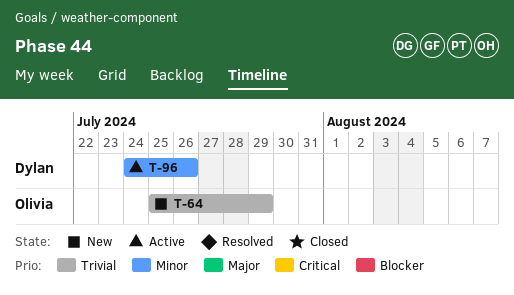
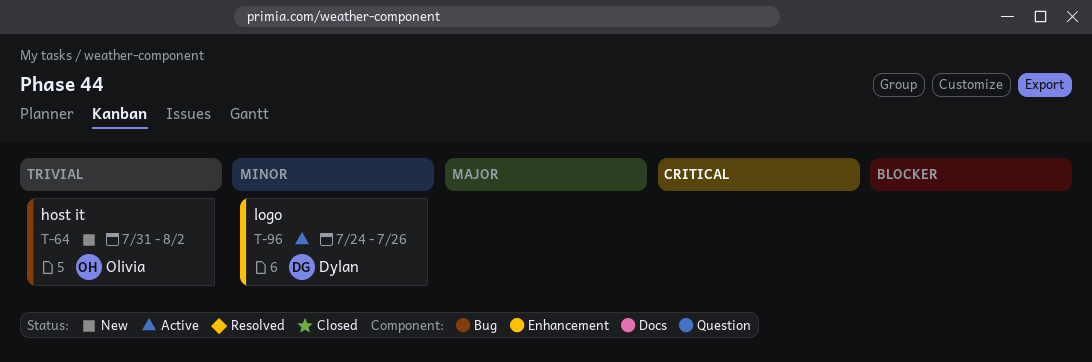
T-64, start: Jul 25 -> Jul 31
T-64, due: Jul 29 -> Aug 2

